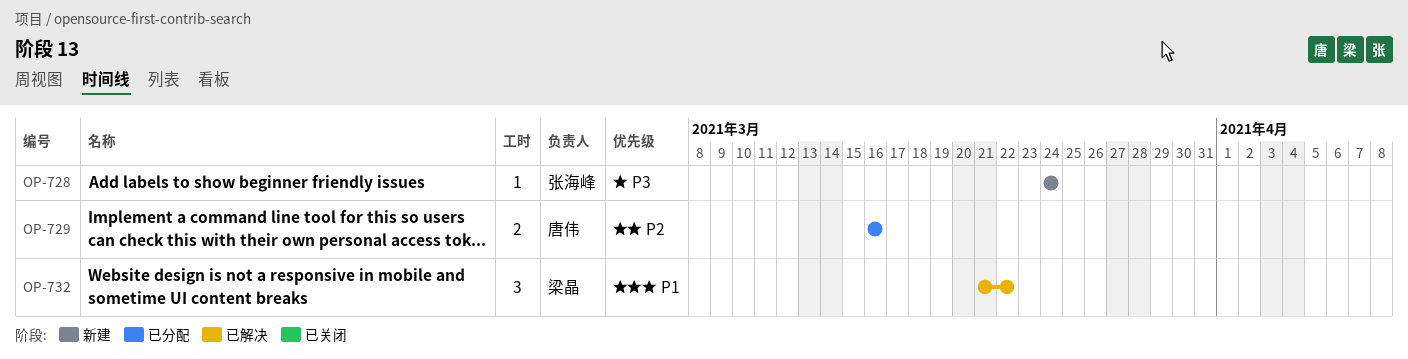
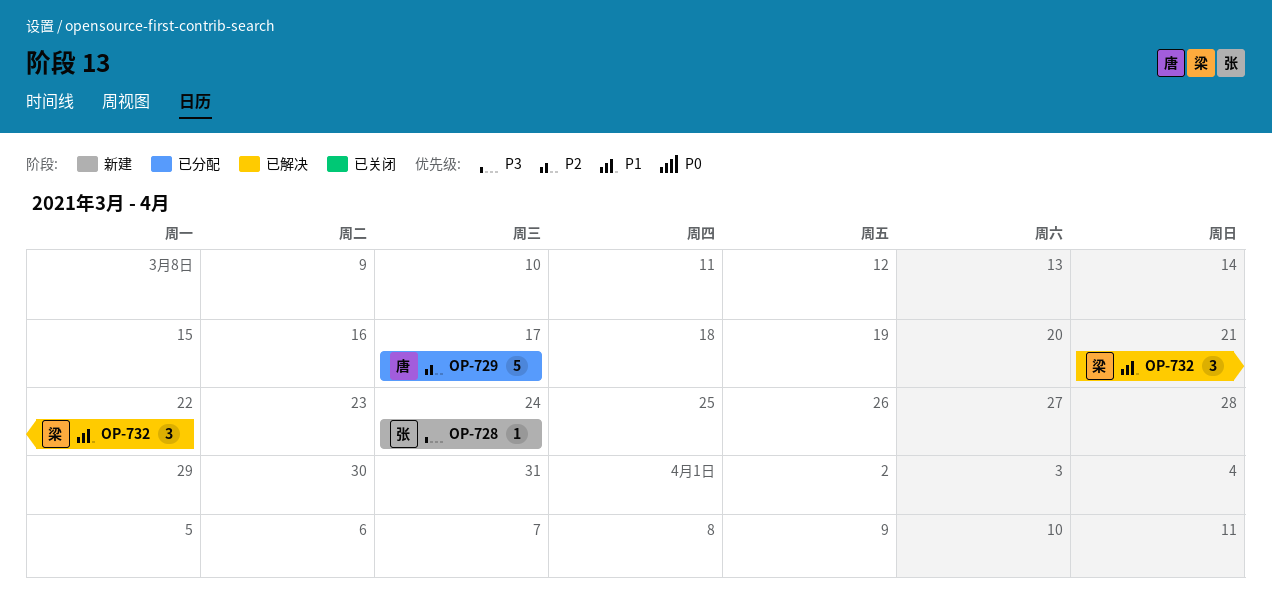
OP-729, estimate: 2 -> 5
OP-729, start: Mar 16 -> Mar 17
OP-729, due: Mar 16 -> Mar 17

